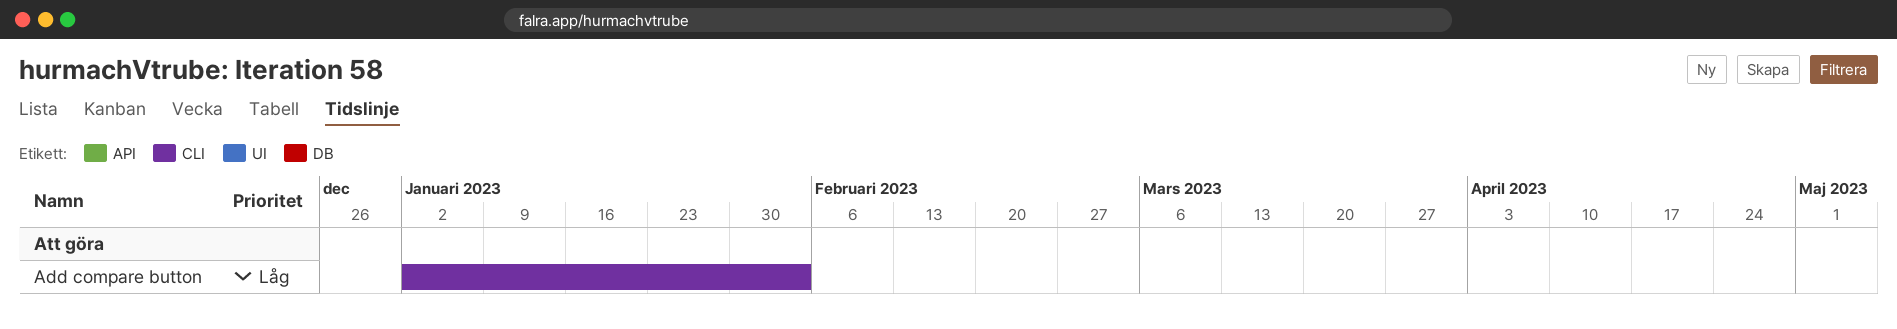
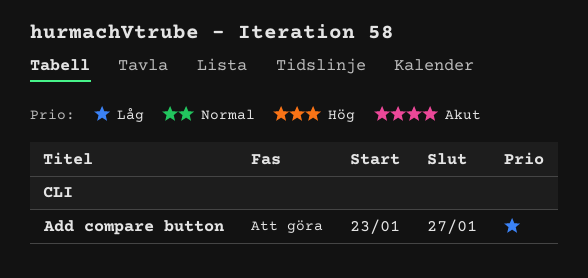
Add compare button, start: Jan 2 -> Jan 23
Add compare button, due: Feb 3 -> Jan 27

